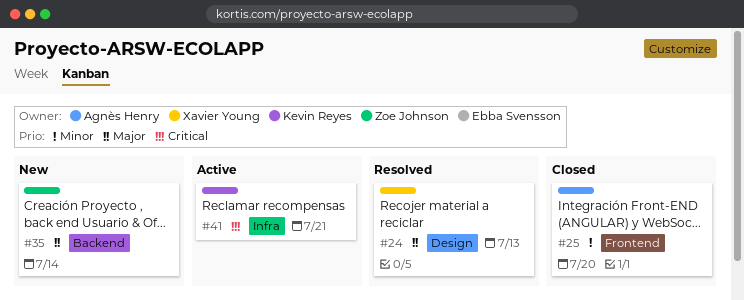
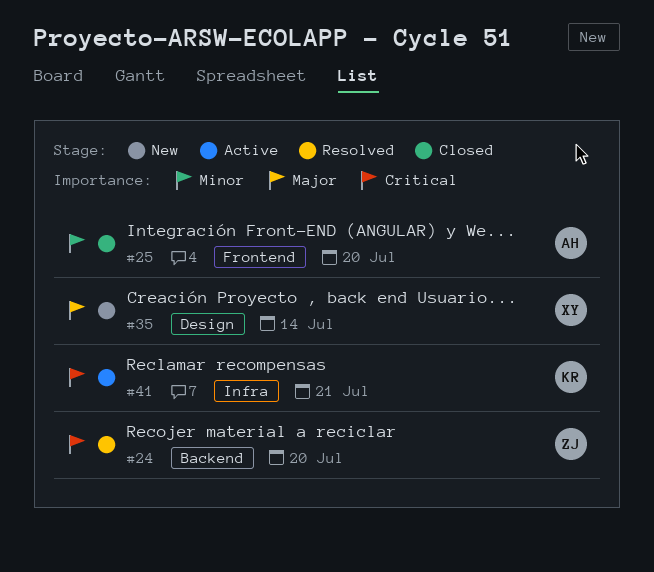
#24, owner: Xavier Young -> Zoe Johnson
#24, priority: Major -> Critical
#24, label: Design -> Backend
#24, due: Jul 13 -> Jul 20
#35, owner: Zoe Johnson -> Xavier Young
#35, label: Backend -> Design

